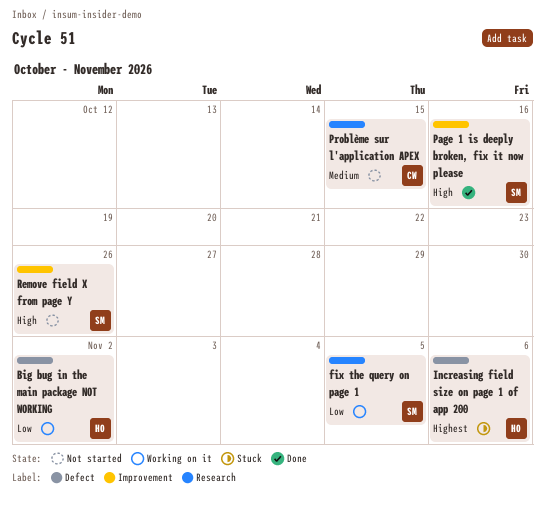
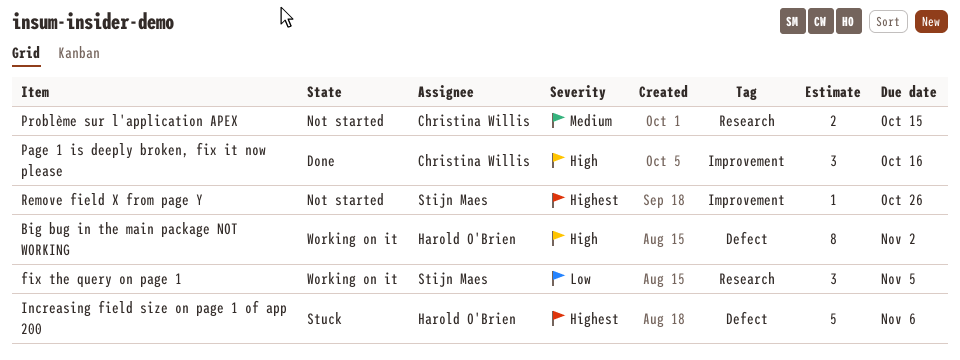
Big bug in the main package NOT WORKING, priority: Low -> High
Page 1 is deeply broken, fix it now please, owner: Stijn Maes -> Christina Willis
Remove field X from page Y, priority: High -> Highest

